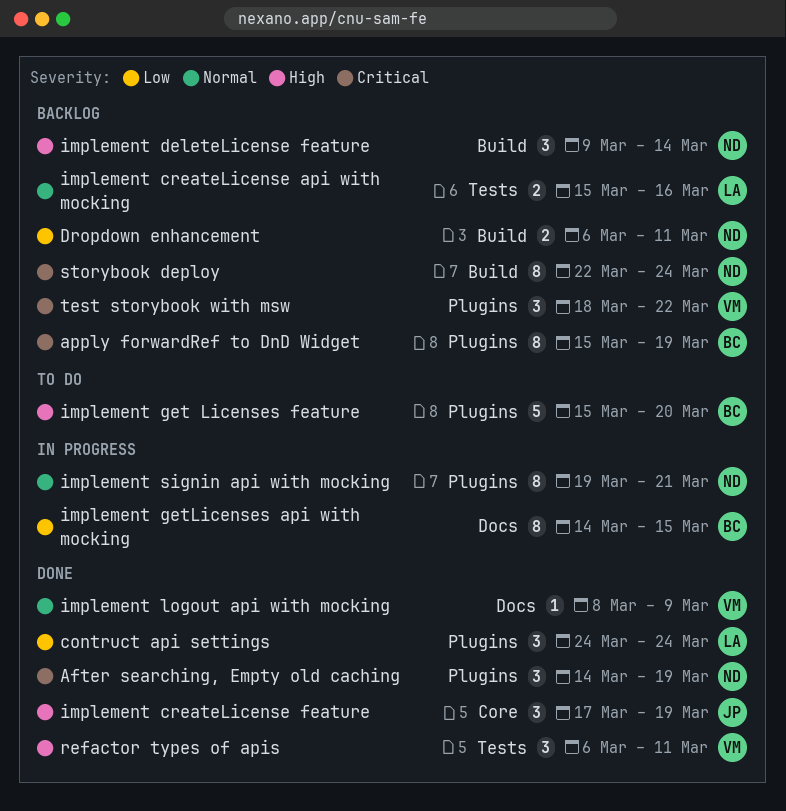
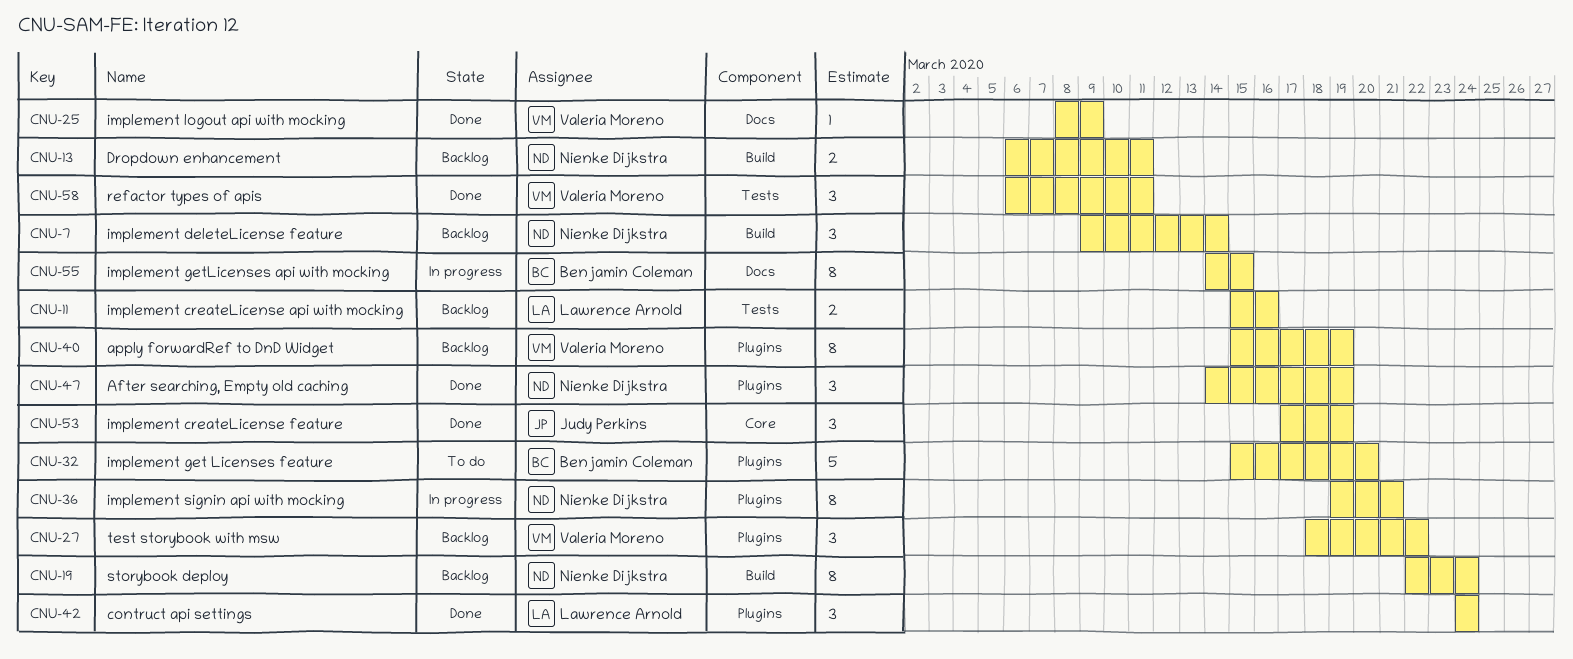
apply forwardRef to DnD Widget, owner: Benjamin Coleman -> Valeria Moreno

